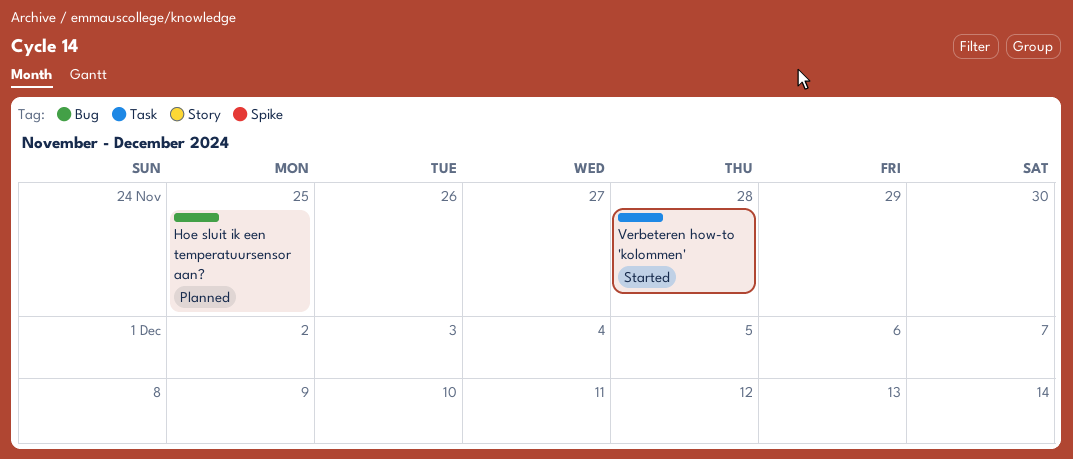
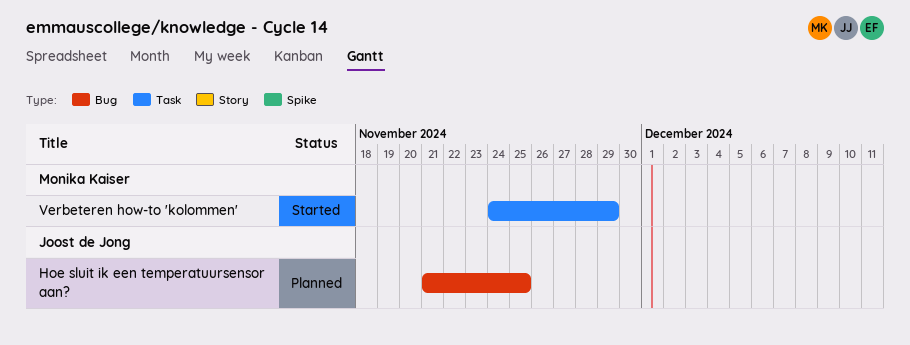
Verbeteren how-to 'kolommen', due: Nov 28 -> Nov 29

